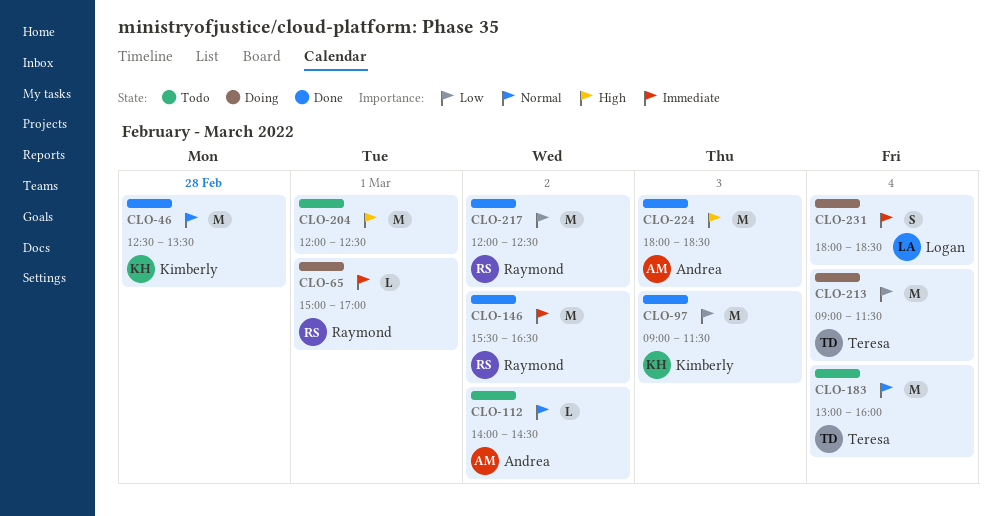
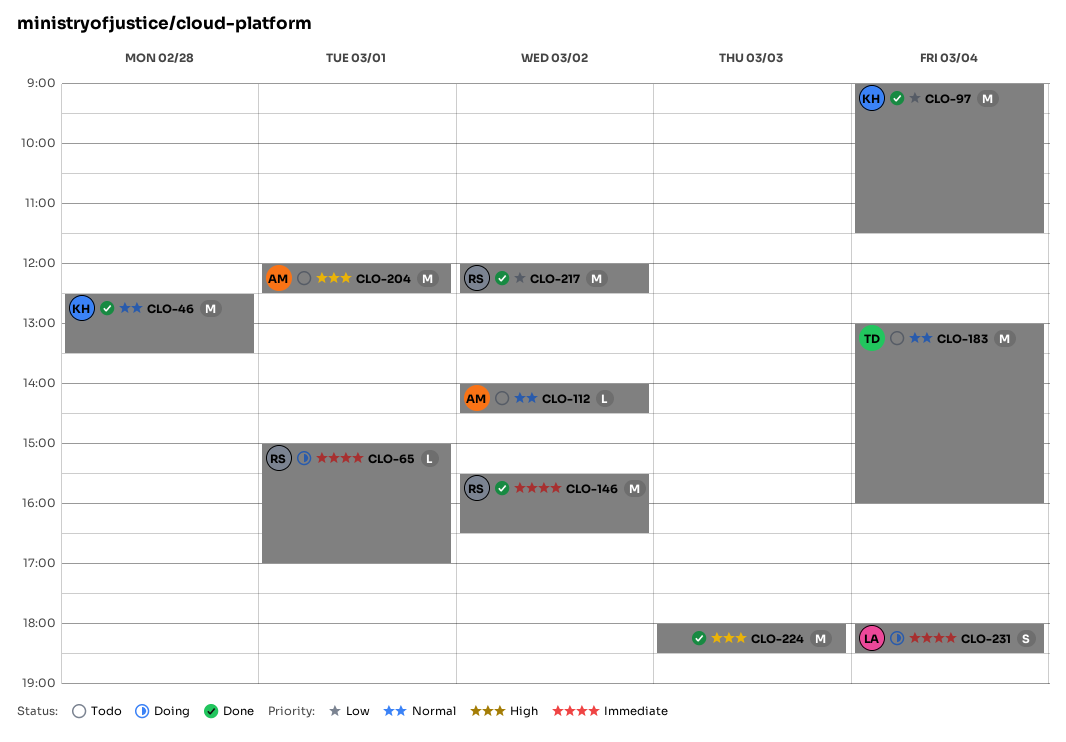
CLO-97, day: Mar 3 -> Mar 4
CLO-204, owner: none -> Andrea
CLO-213: present -> none
CLO-224, owner: Andrea -> none

